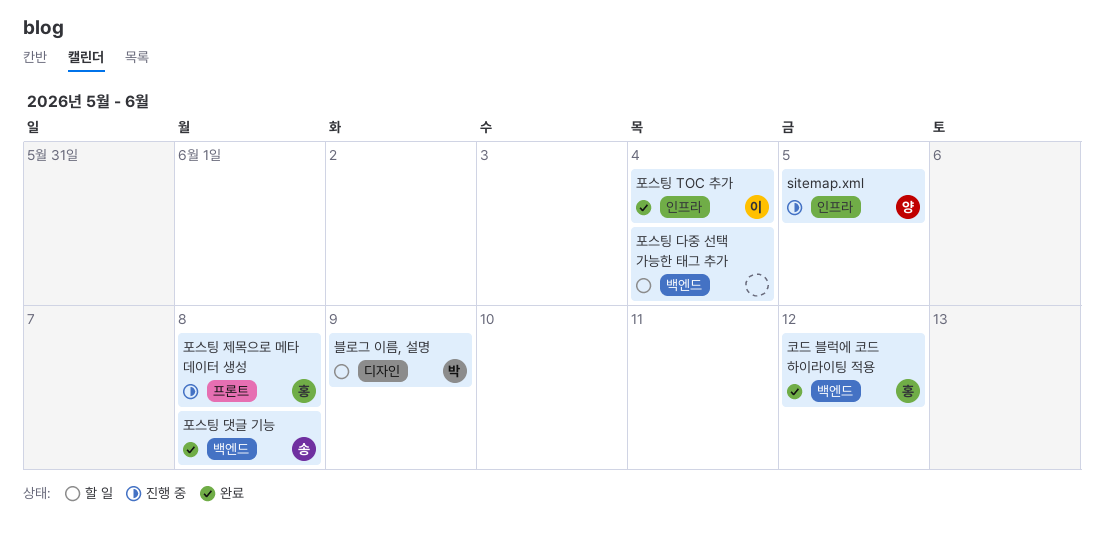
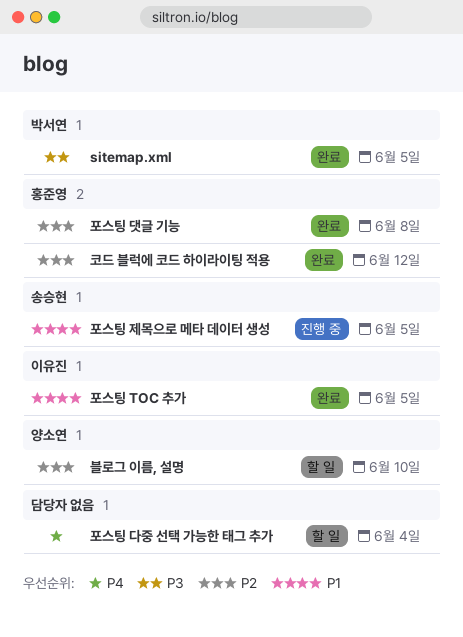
sitemap.xml, status: 진행 중 -> 완료
sitemap.xml, owner: 양소연 -> 박서연
블로그 이름, 설명, owner: 박서연 -> 양소연
블로그 이름, 설명, due: Jun 9 -> Jun 10
포스팅 TOC 추가, due: Jun 4 -> Jun 5
포스팅 댓글 기능, owner: 송승현 -> 홍준영
포스팅 제목으로 메타 데이터 생성, owner: 홍준영 -> 송승현
포스팅 제목으로 메타 데이터 생성, due: Jun 8 -> Jun 5

